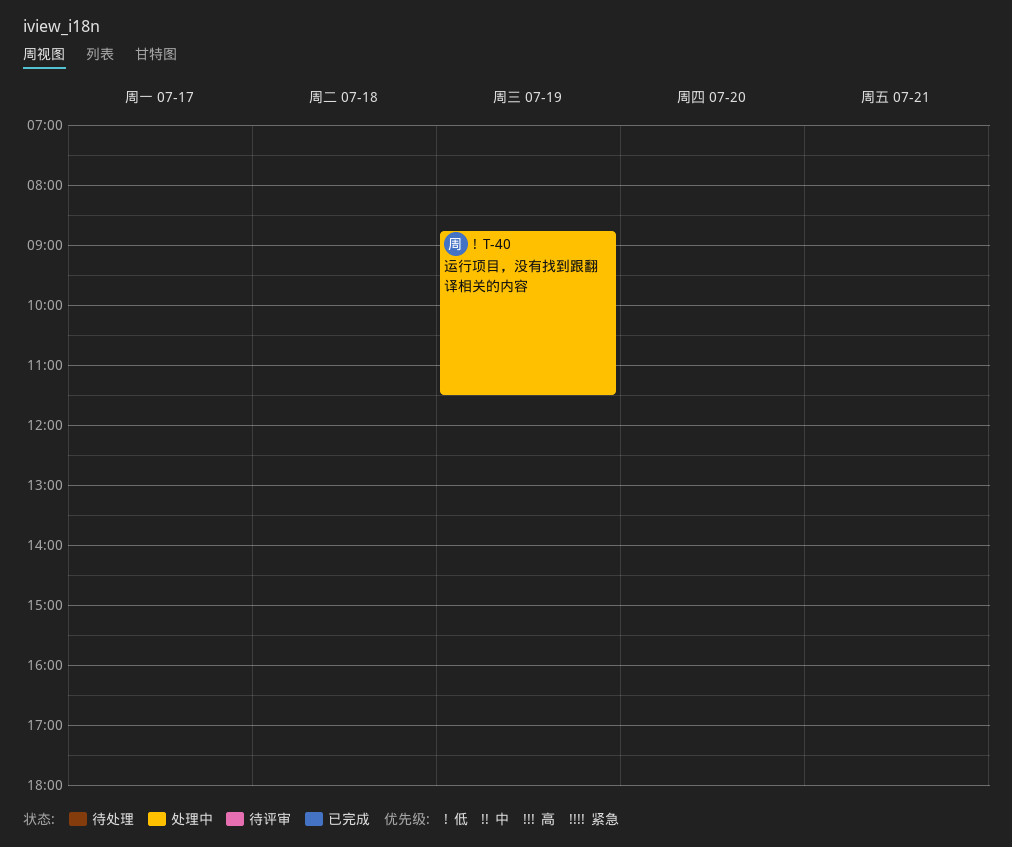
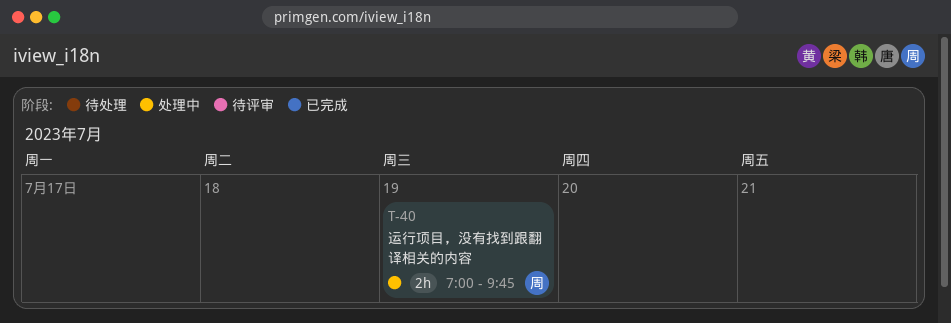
T-40, begins: 08:45 -> 07:00
T-40, ends: 11:30 -> 09:45

